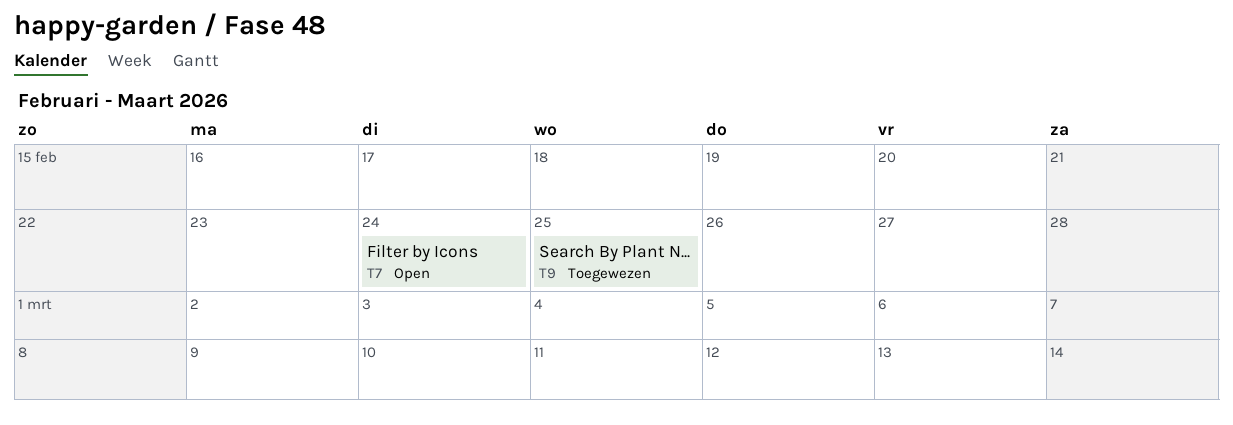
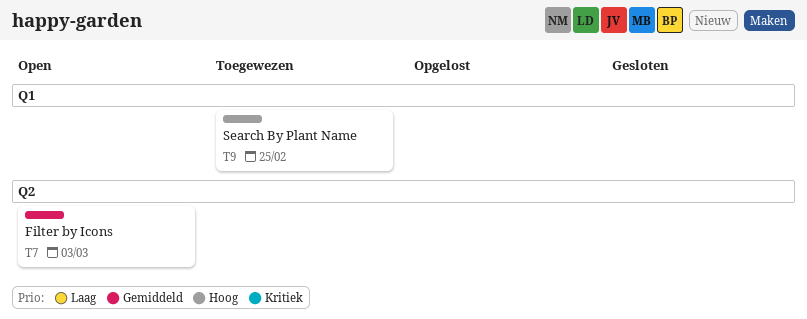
T7, due: Feb 24 -> Mar 3

